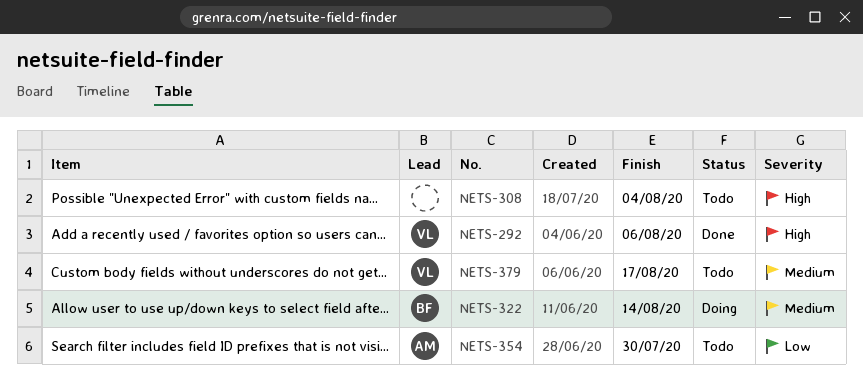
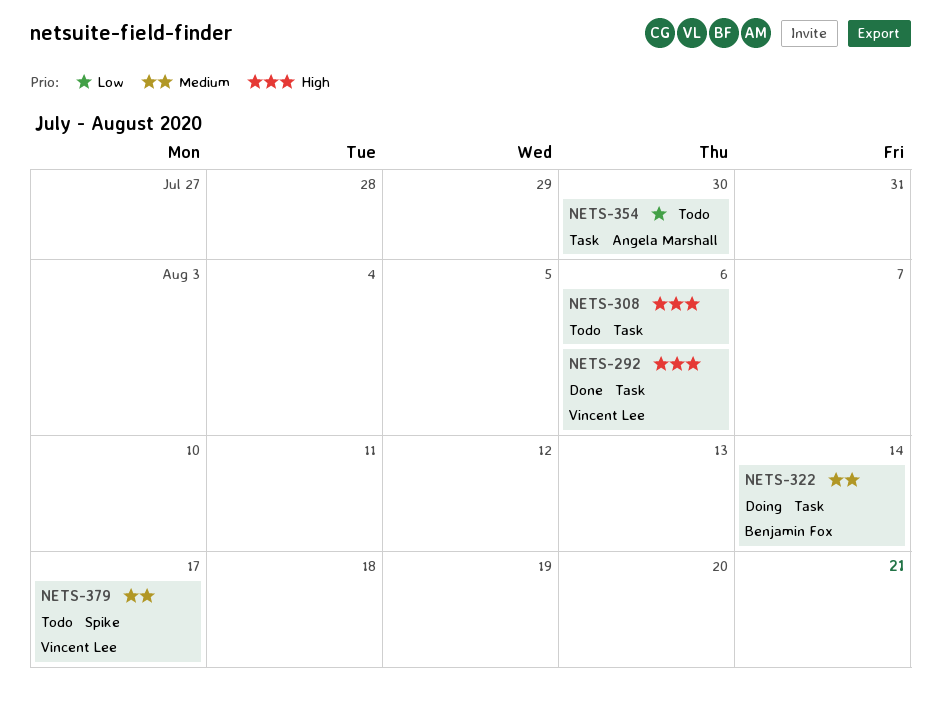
NETS-308, due: Aug 4 -> Aug 6

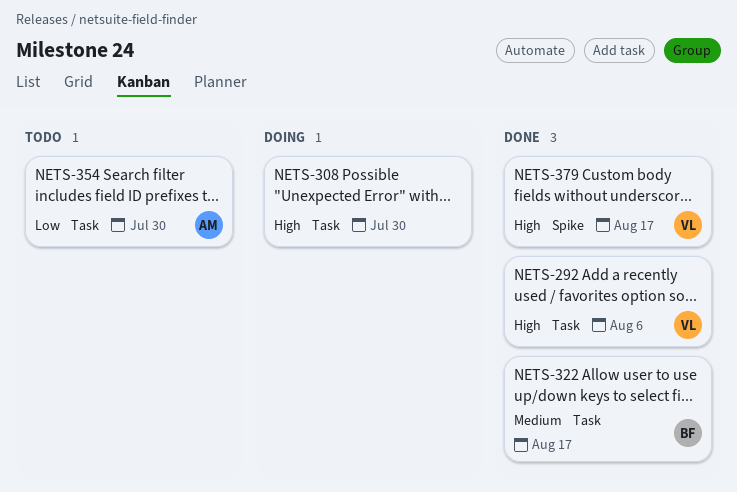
NETS-308, status: Todo -> Doing
NETS-308, due: Aug 6 -> Jul 30
NETS-322, status: Doing -> Done
NETS-322, due: Aug 14 -> Aug 17
NETS-379, status: Todo -> Done
NETS-379, priority: Medium -> High

